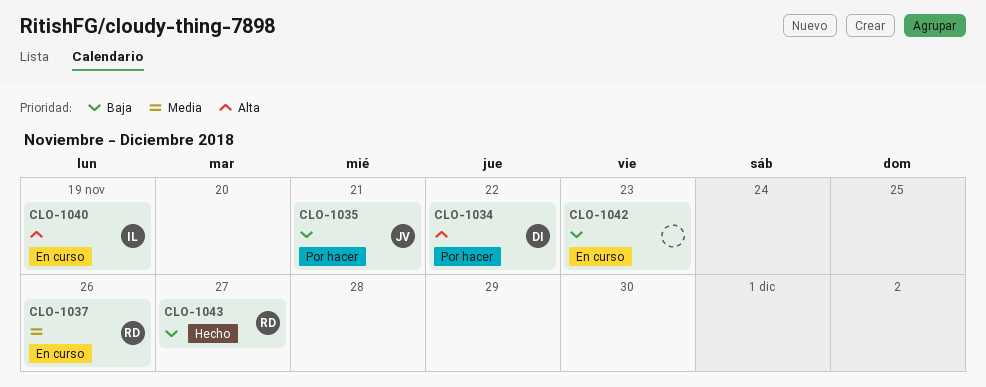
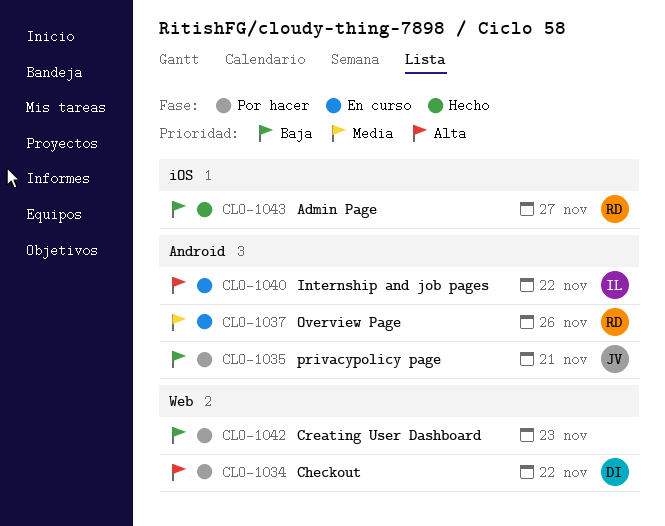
CLO-1040, due: Nov 19 -> Nov 22
CLO-1042, status: En curso -> Por hacer

